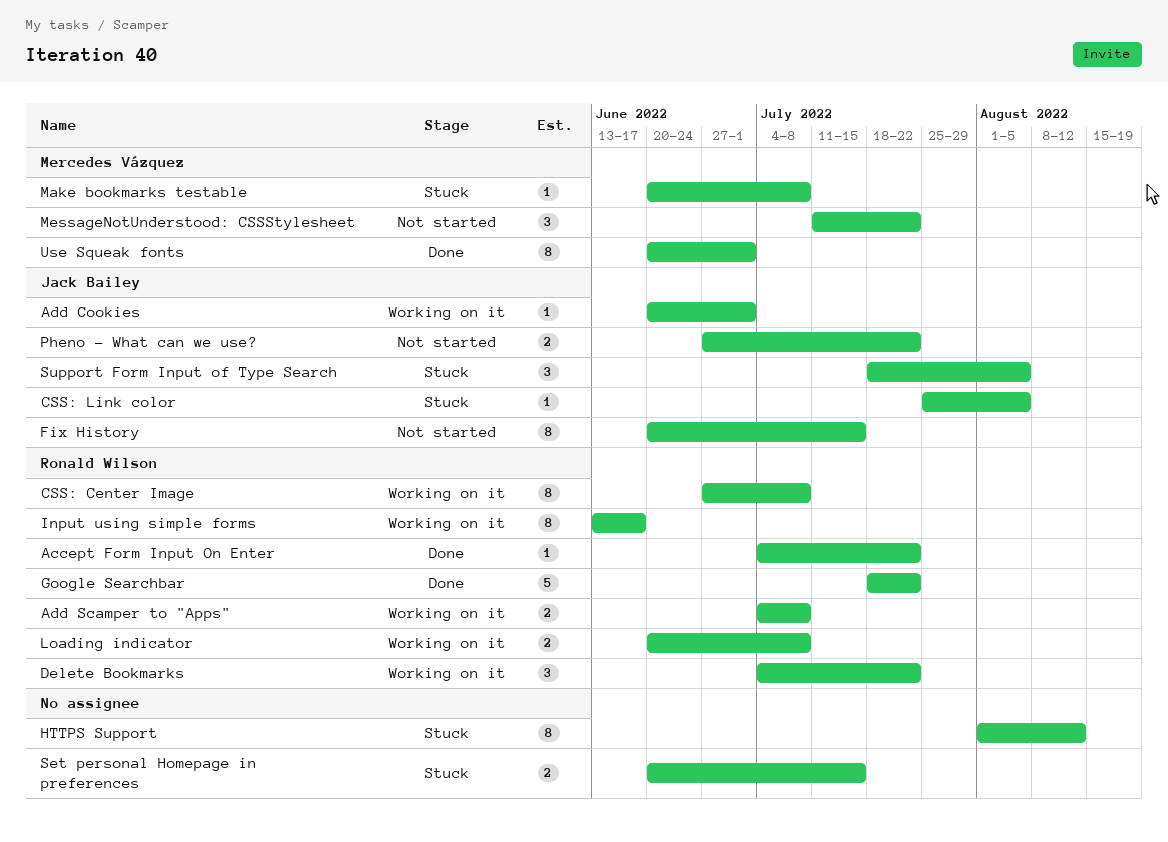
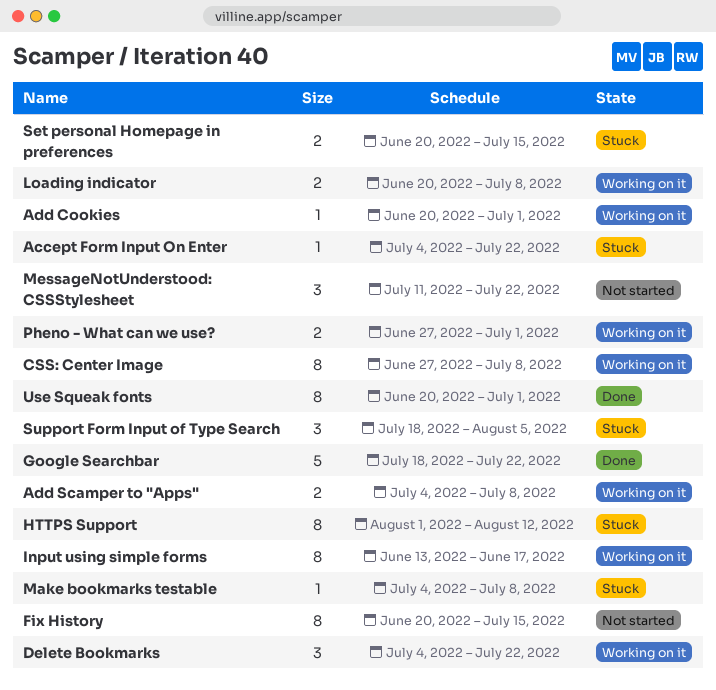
Accept Form Input On Enter, status: Done -> Stuck
CSS: Link color: present -> none
Make bookmarks testable, start: Jun 20 -> Jul 4
Pheno - What can we use?, status: Not started -> Working on it
Pheno - What can we use?, due: Jul 22 -> Jul 1

